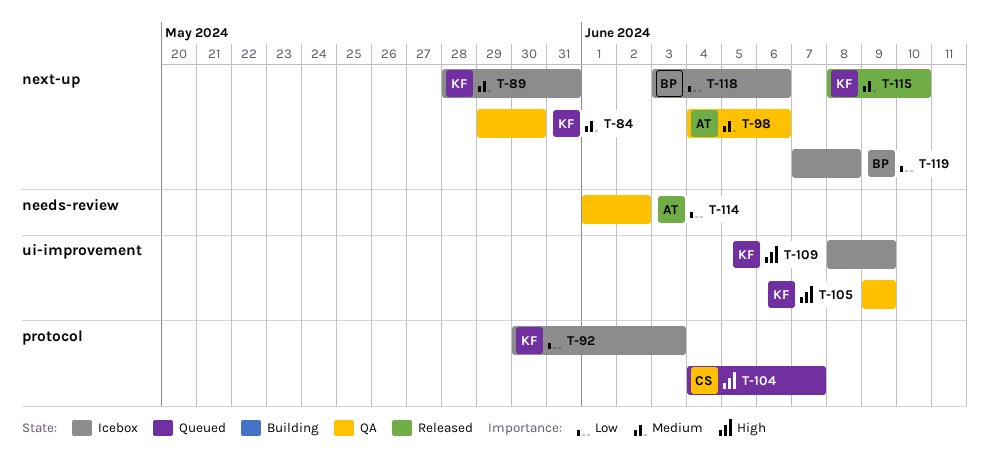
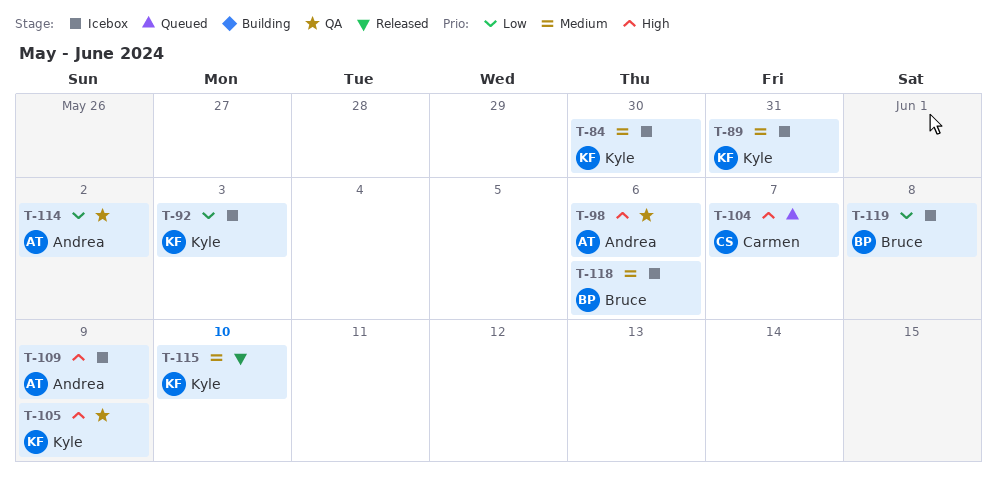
T-84, status: QA -> Icebox
T-98, priority: Medium -> High
T-109, owner: Kyle -> Andrea
T-118, priority: Low -> Medium

